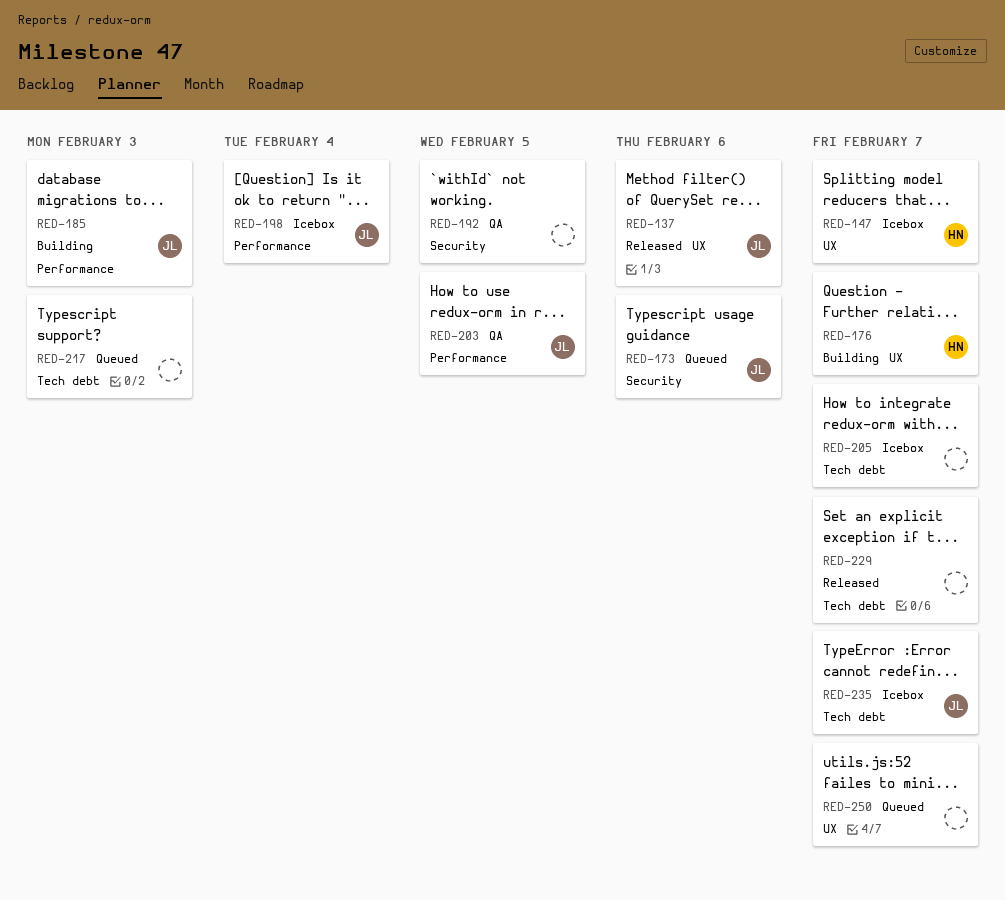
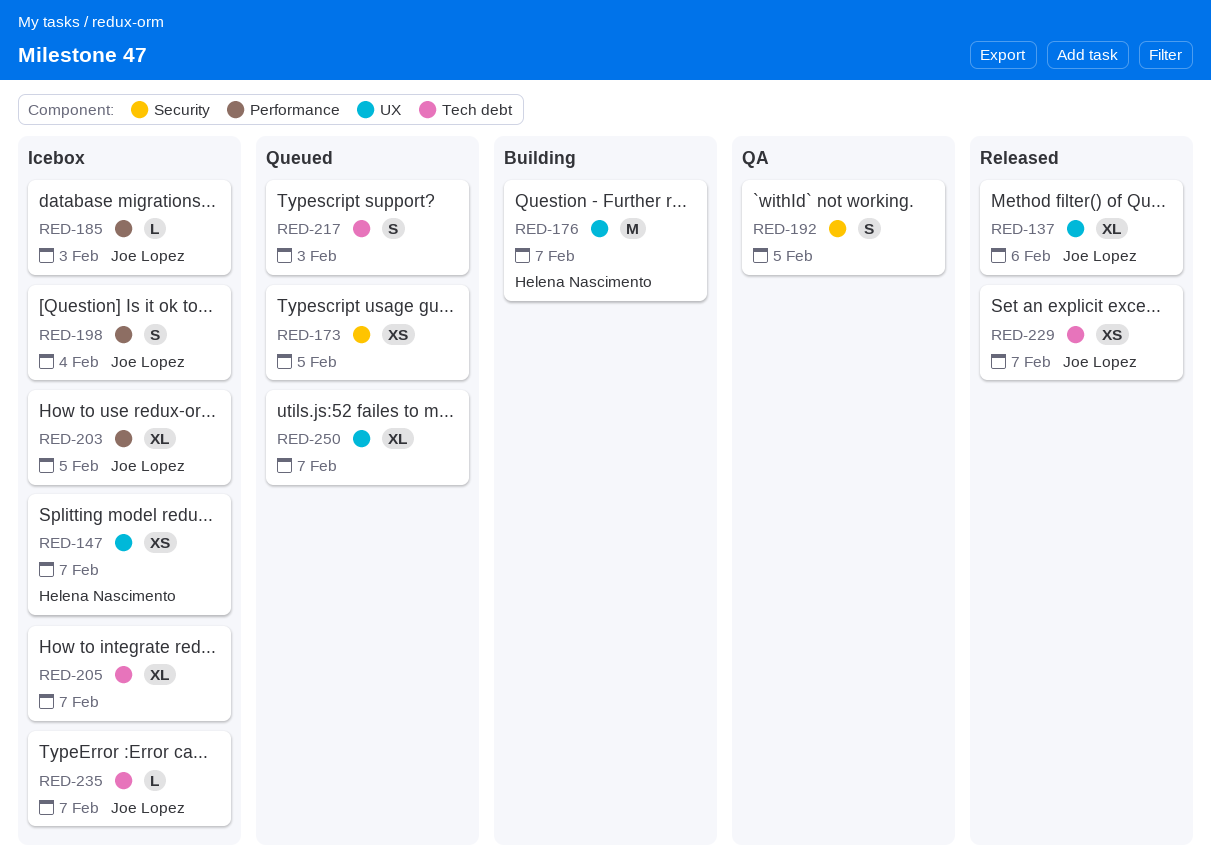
RED-173, owner: Joe Lopez -> none
RED-173, due: Feb 6 -> Feb 5
RED-185, status: Building -> Icebox
RED-203, status: QA -> Icebox
RED-229, owner: none -> Joe Lopez

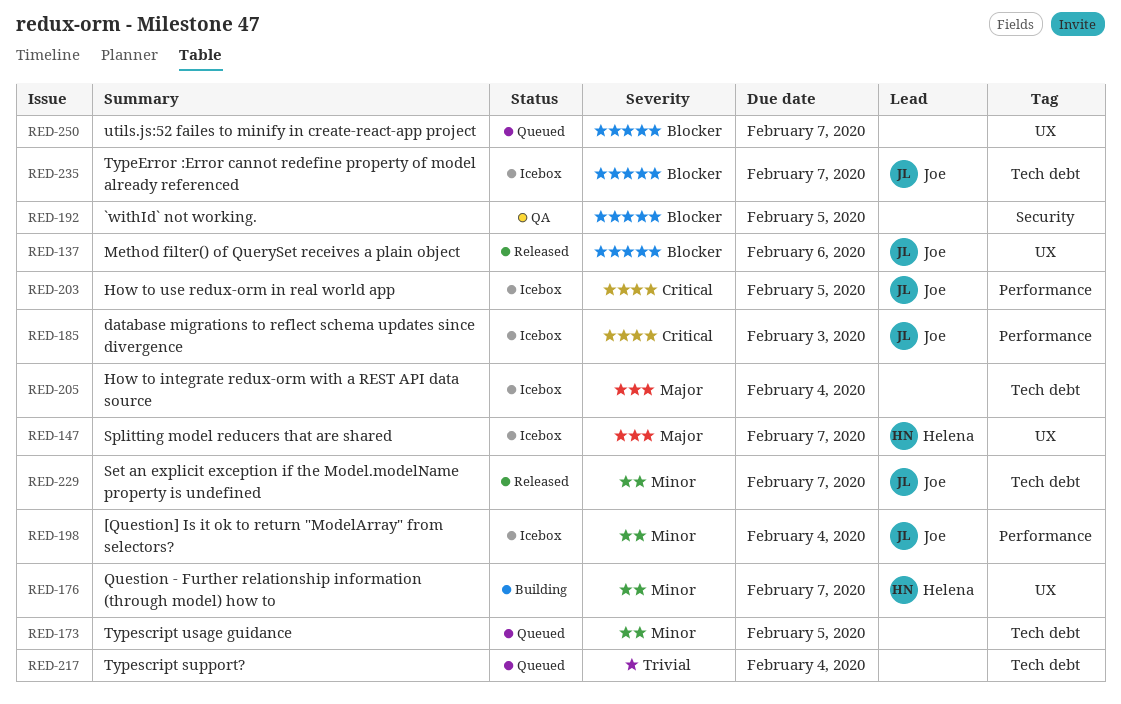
RED-173, label: Security -> Tech debt
RED-205, due: Feb 7 -> Feb 4
RED-217, due: Feb 3 -> Feb 4

